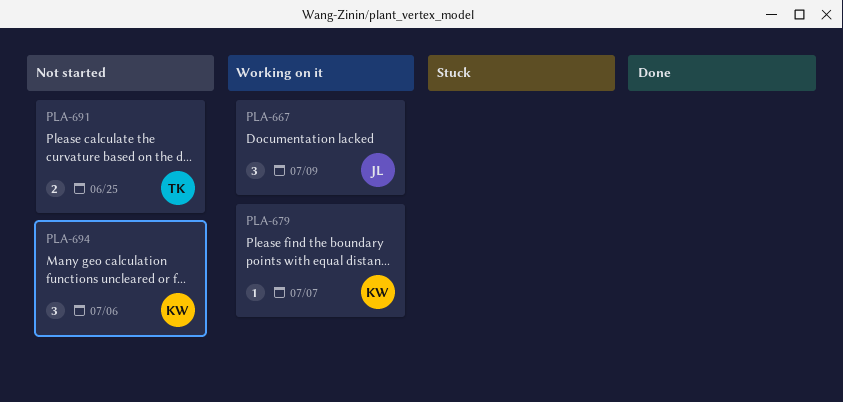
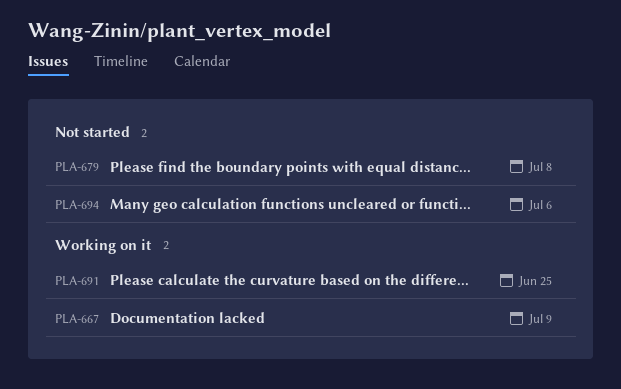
PLA-679, status: Working on it -> Not started
PLA-679, due: Jul 7 -> Jul 8
PLA-691, status: Not started -> Working on it

